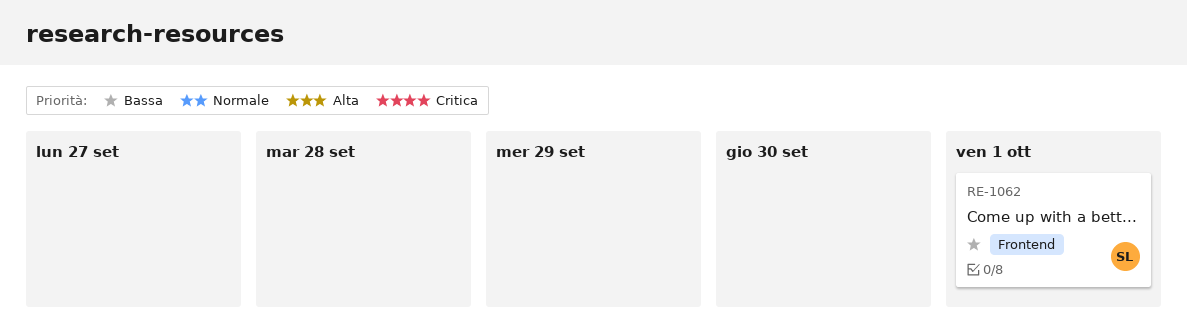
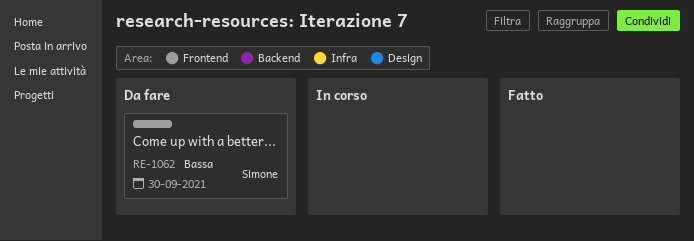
RE-1062, due: Oct 1 -> Sep 30

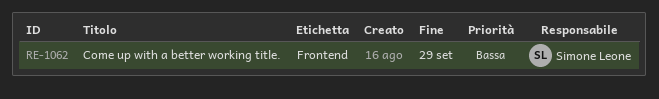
RE-1062, due: Sep 30 -> Sep 29

